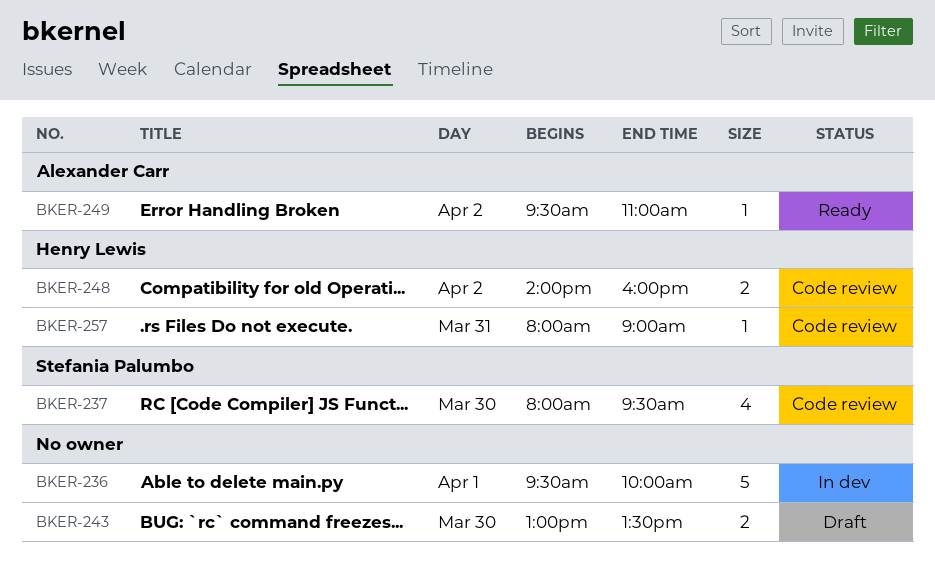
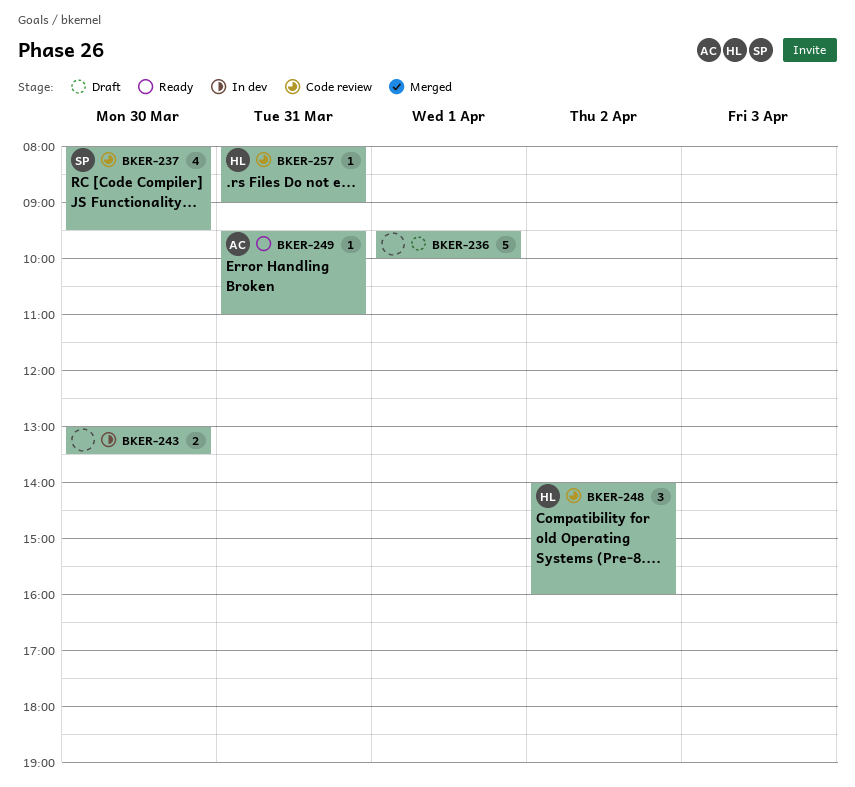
BKER-236, status: In dev -> Draft
BKER-243, status: Draft -> In dev
BKER-248, estimate: 2 -> 3
BKER-249, day: Apr 2 -> Mar 31

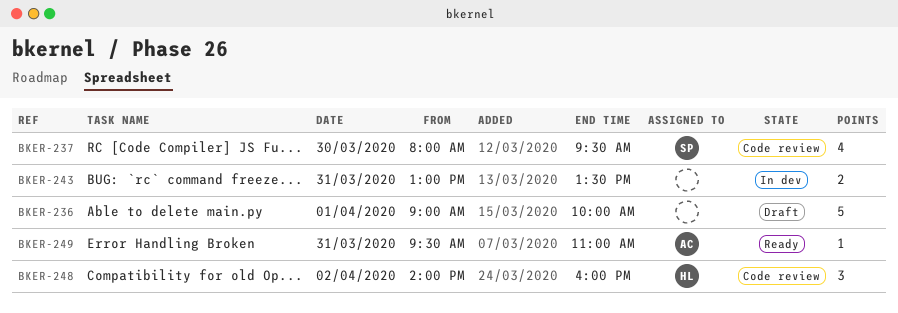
BKER-236, begins: 09:30 -> 09:00
BKER-243, day: Mar 30 -> Mar 31
BKER-257: present -> none

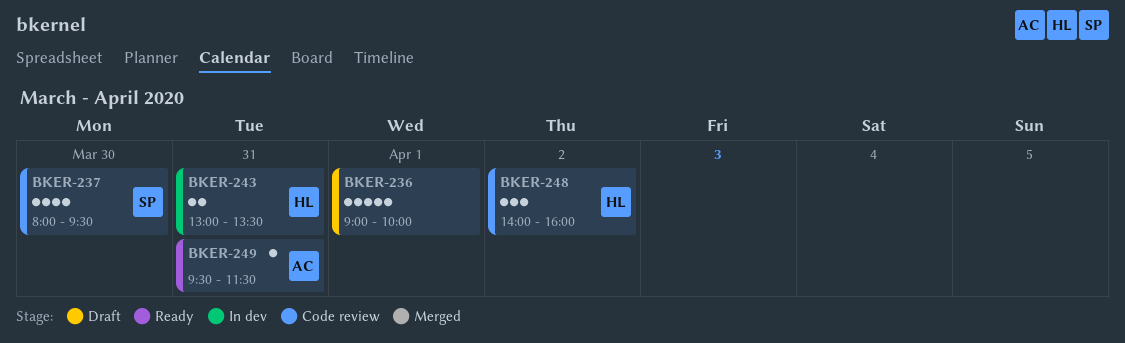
BKER-243, owner: none -> HL
BKER-249, ends: 11:00 -> 11:30

